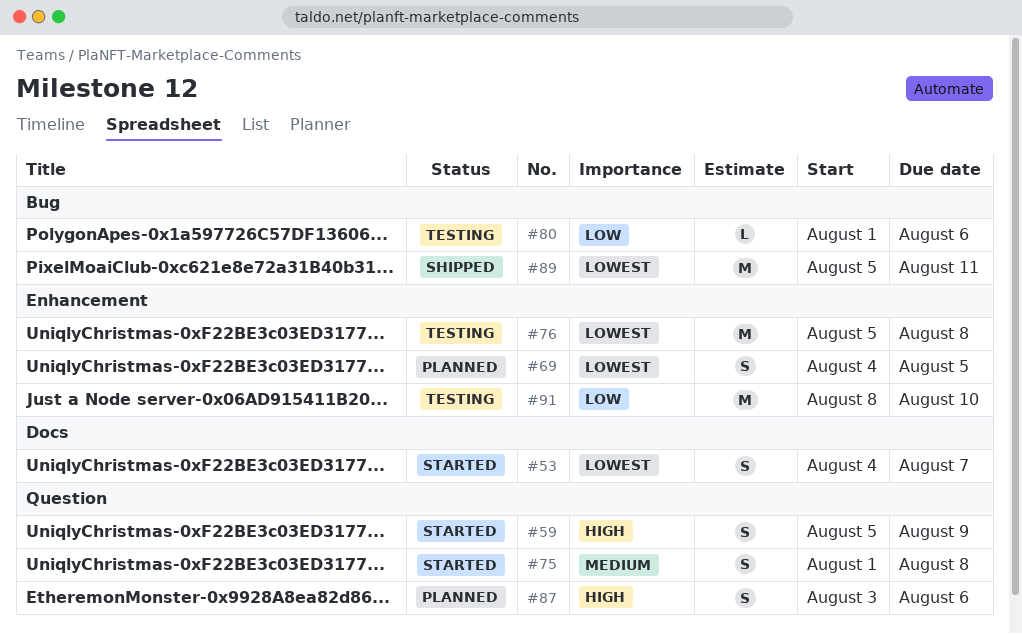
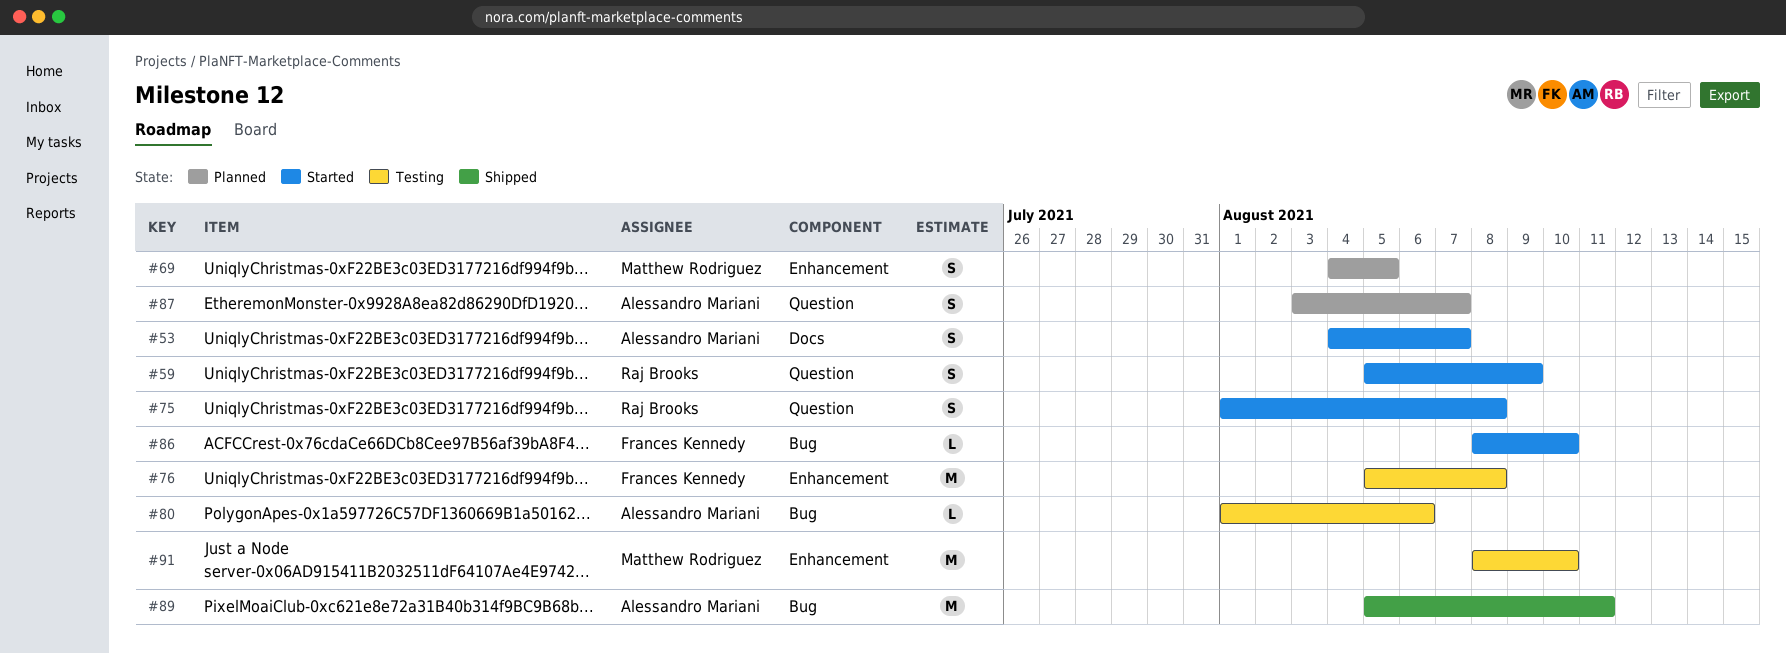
#86: none -> present
#87, due: Aug 6 -> Aug 7

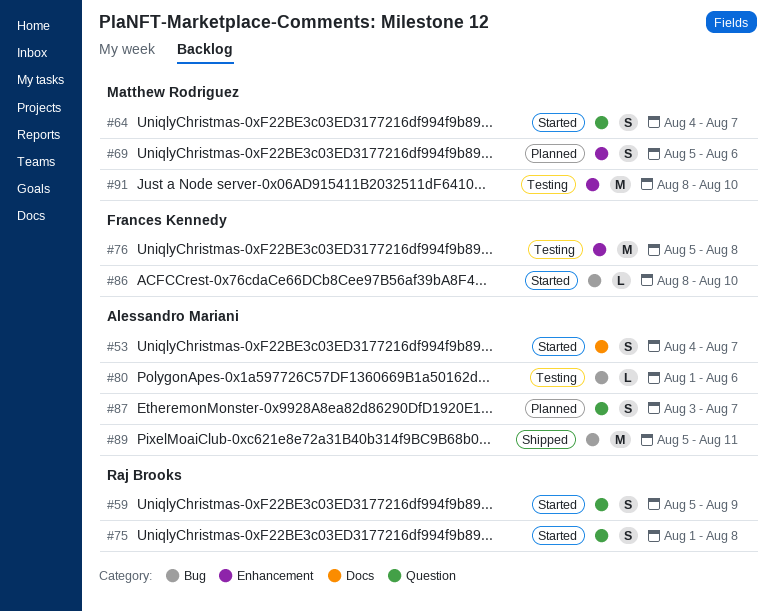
#64: none -> present
#69, start: Aug 4 -> Aug 5
#69, due: Aug 5 -> Aug 6

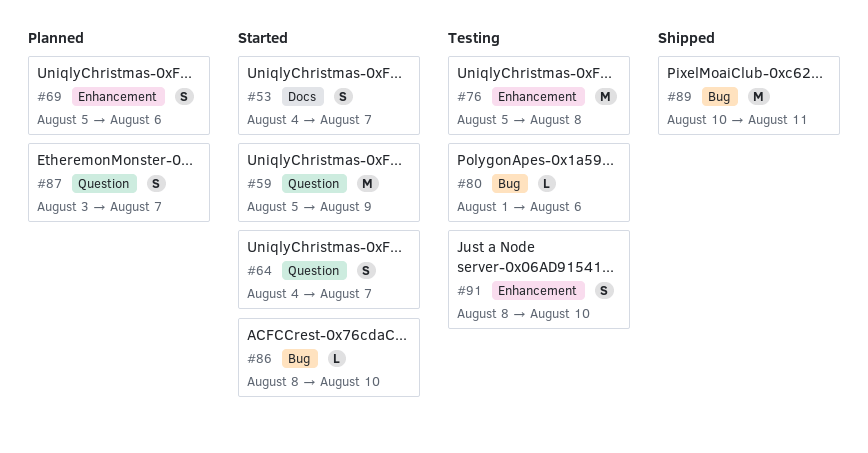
#59, estimate: S -> M
#75: present -> none
#89, start: Aug 5 -> Aug 10
#91, estimate: M -> S

